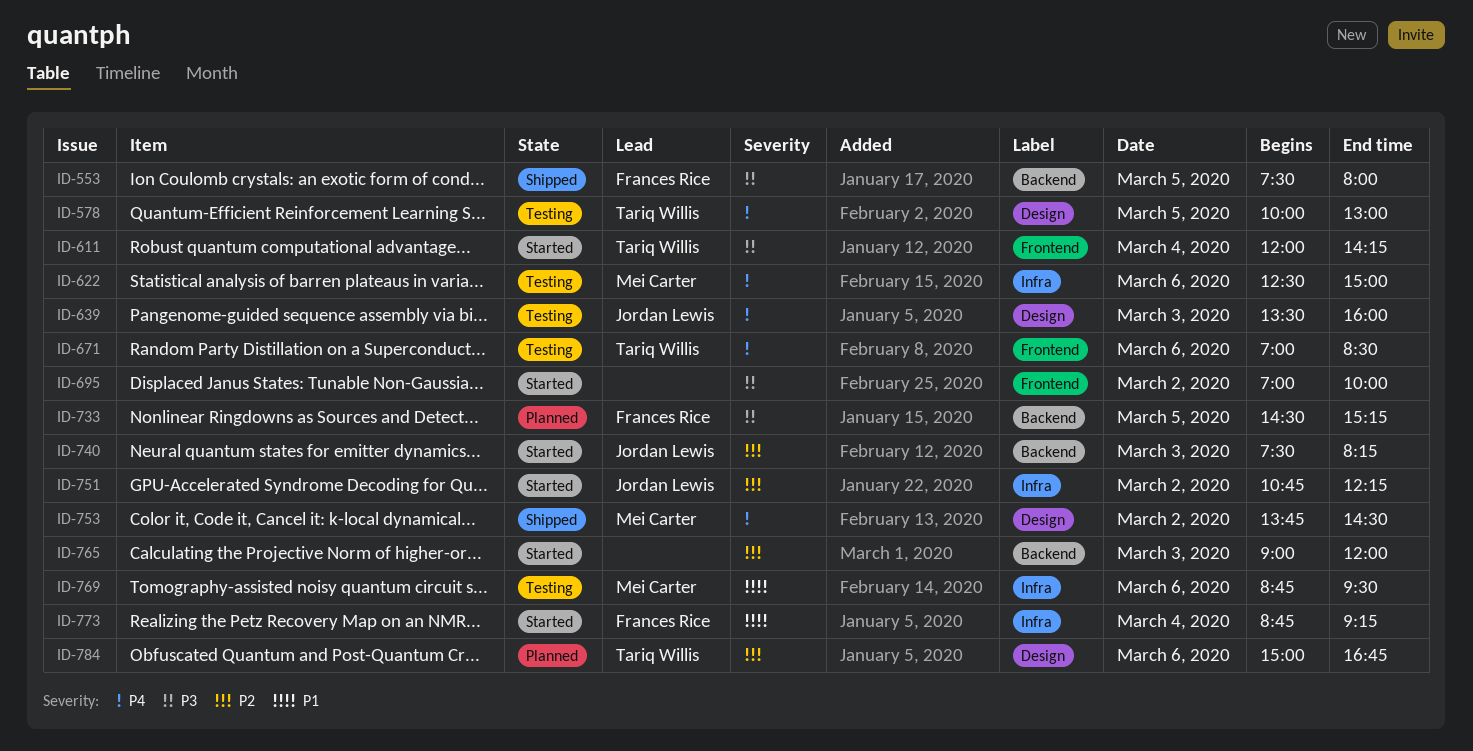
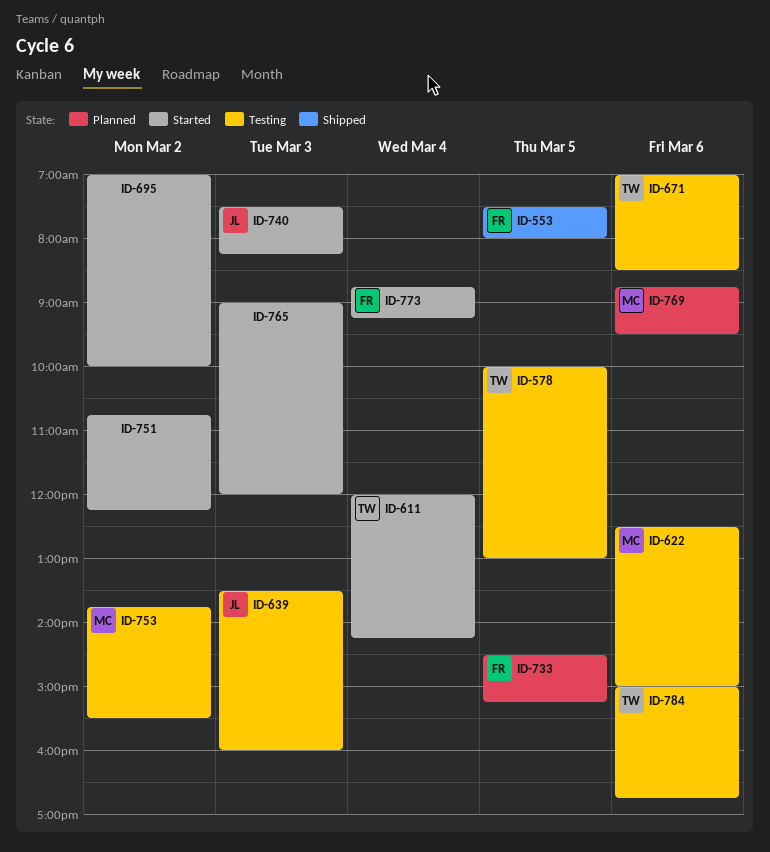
ID-751, owner: Jordan Lewis -> none
ID-753, status: Shipped -> Testing
ID-753, ends: 14:30 -> 15:30
ID-769, status: Testing -> Planned
ID-784, status: Planned -> Testing

